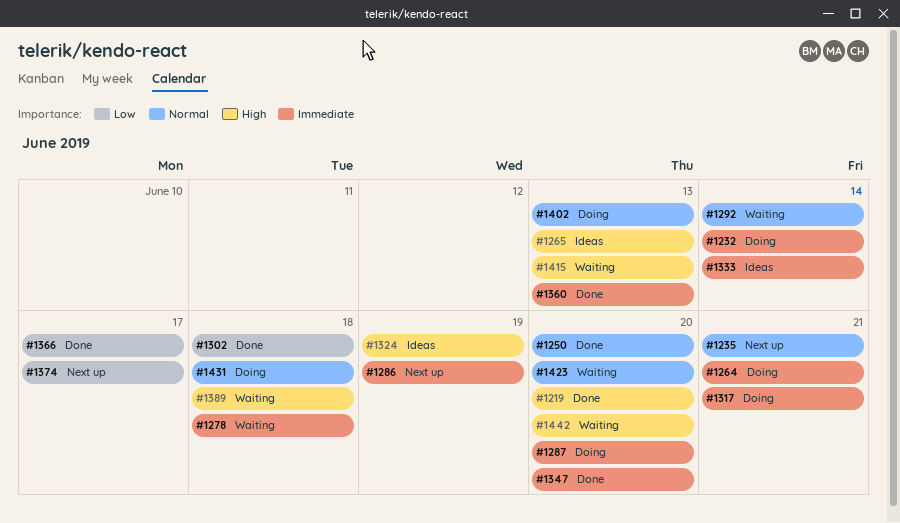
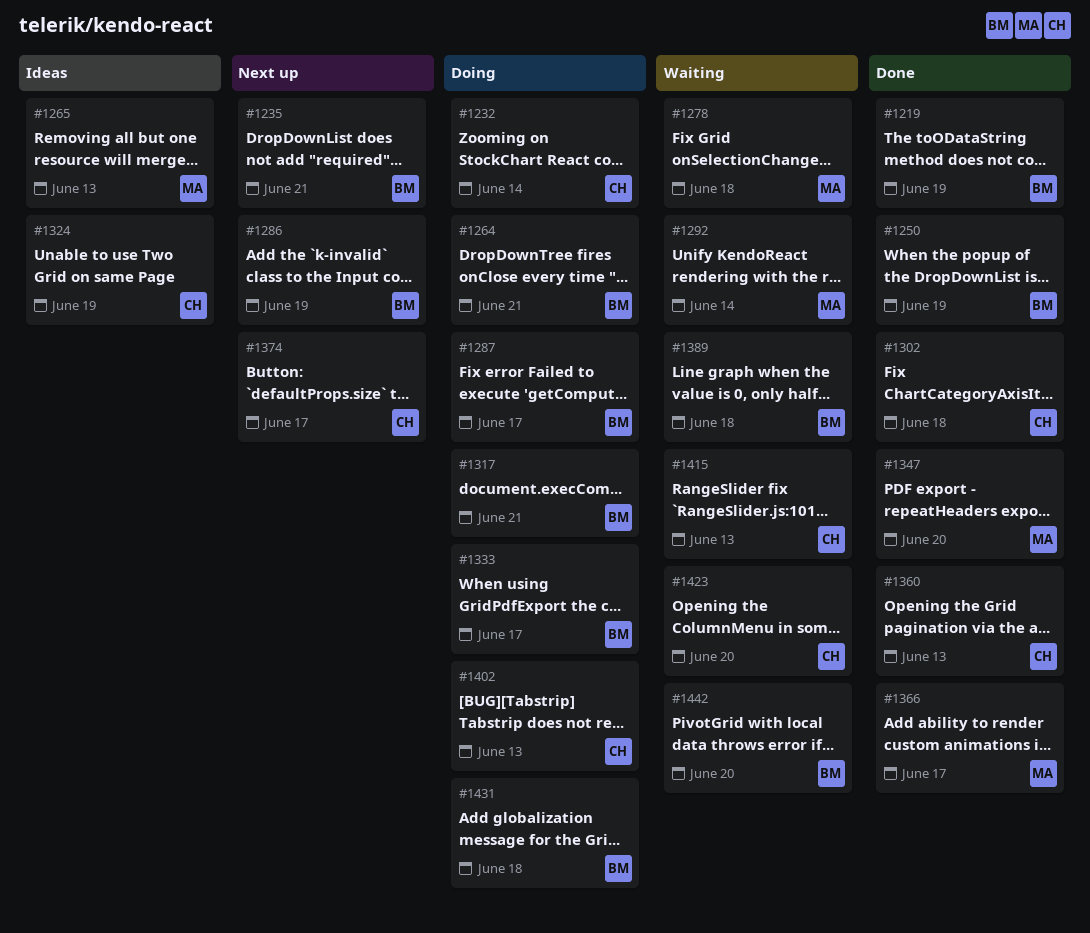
#1219, due: Jun 20 -> Jun 19
#1250, due: Jun 20 -> Jun 19
#1287, due: Jun 20 -> Jun 17
#1333, status: Ideas -> Doing
#1333, due: Jun 14 -> Jun 17

